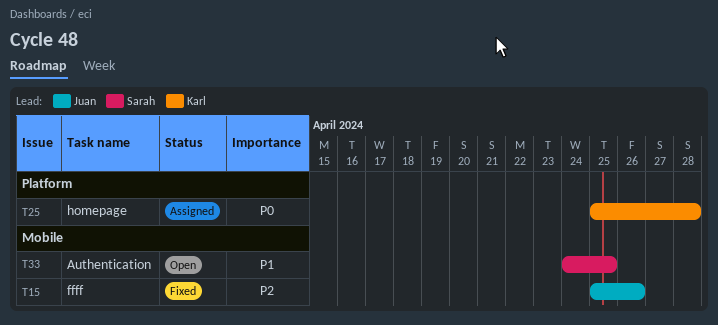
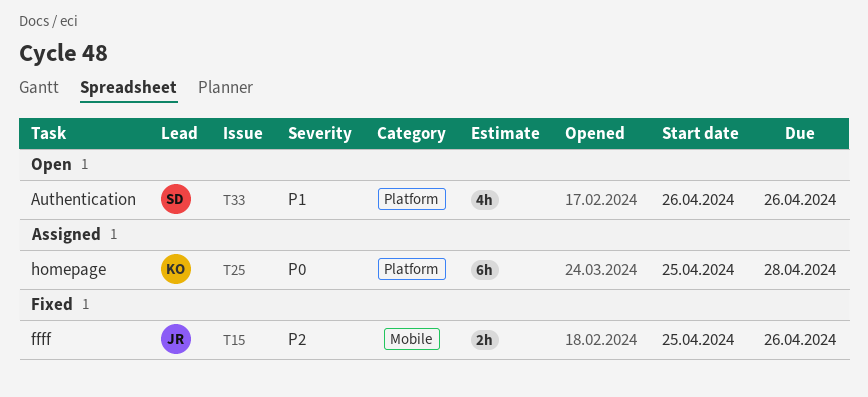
T33, label: Mobile -> Platform
T33, start: Apr 24 -> Apr 26
T33, due: Apr 25 -> Apr 26

